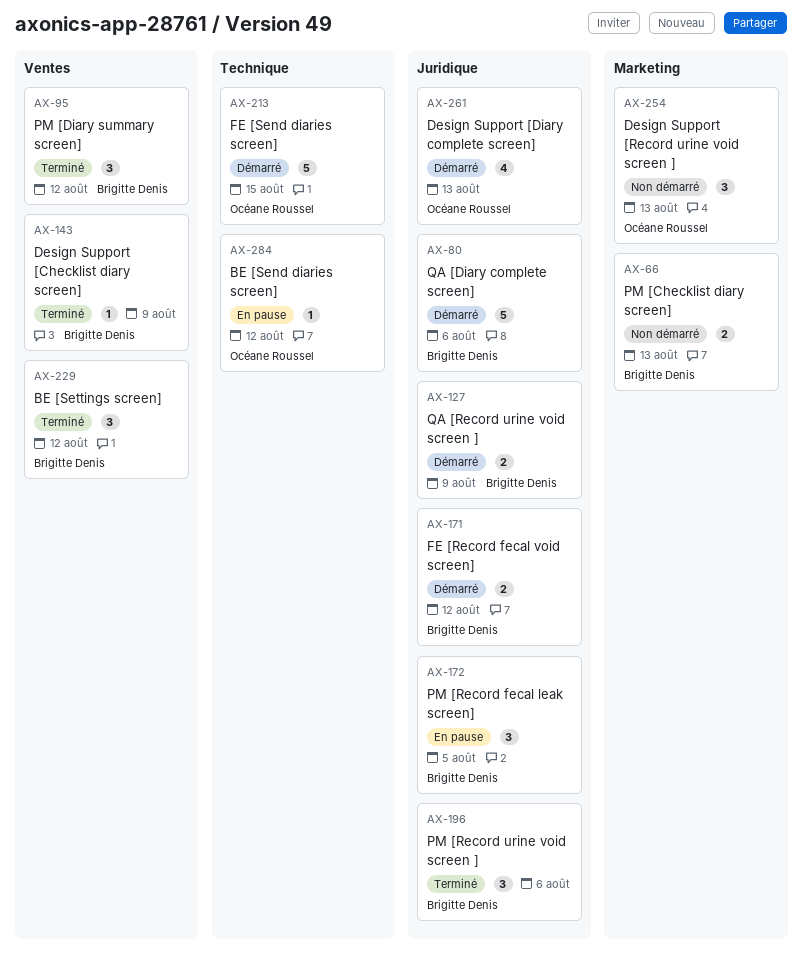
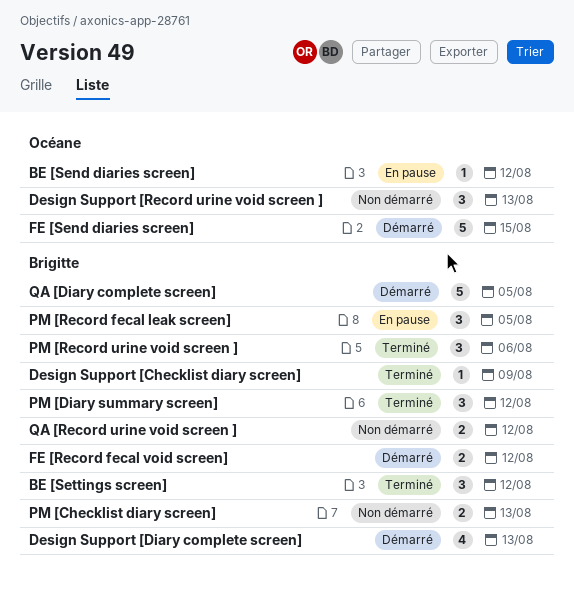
Design Support [Diary complete screen], owner: Océane Roussel -> Brigitte Denis
QA [Diary complete screen], due: Aug 6 -> Aug 5
QA [Record urine void screen ], status: Démarré -> Non démarré
QA [Record urine void screen ], due: Aug 9 -> Aug 12

